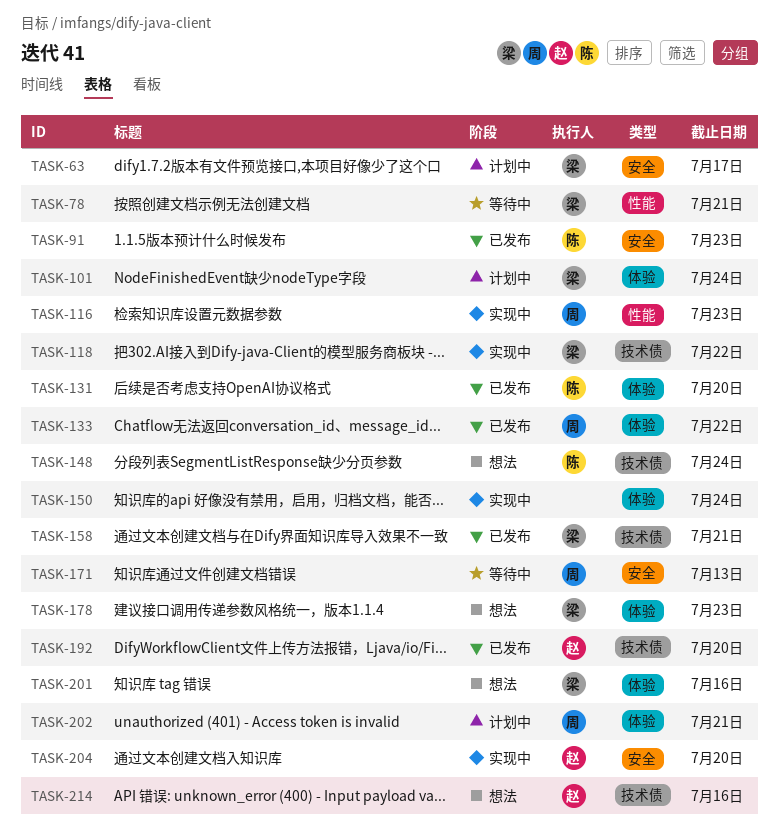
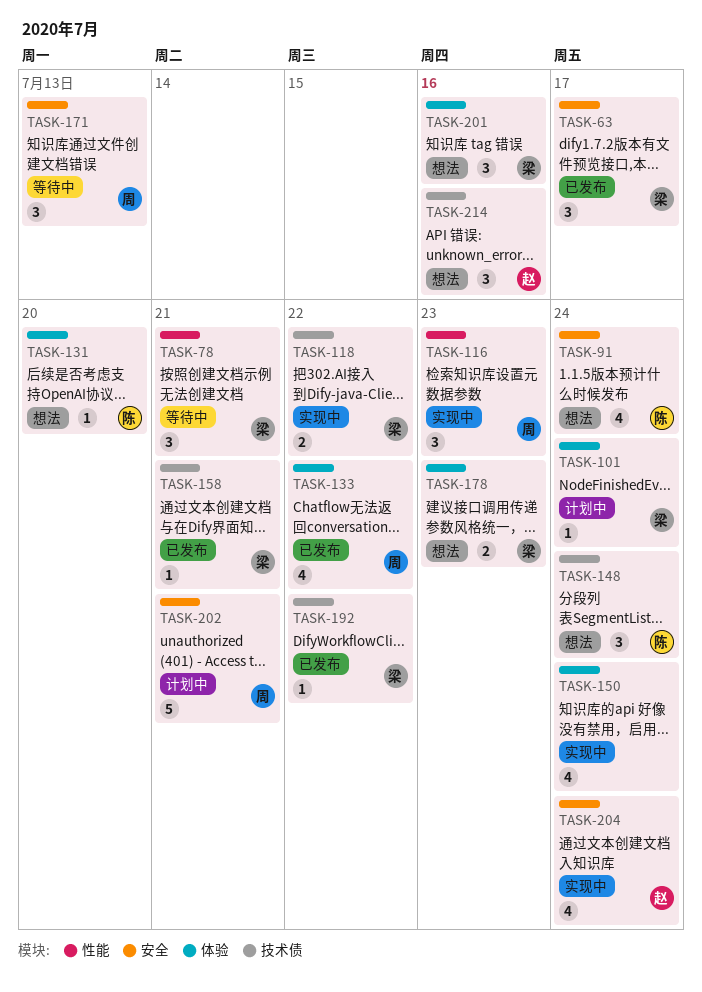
TASK-63, status: 计划中 -> 已发布
TASK-91, status: 已发布 -> 想法
TASK-91, due: Jul 23 -> Jul 24
TASK-131, status: 已发布 -> 想法
TASK-192, owner: 赵 -> 梁
TASK-192, due: Jul 20 -> Jul 22
TASK-202, label: 体验 -> 安全
TASK-204, due: Jul 20 -> Jul 24

